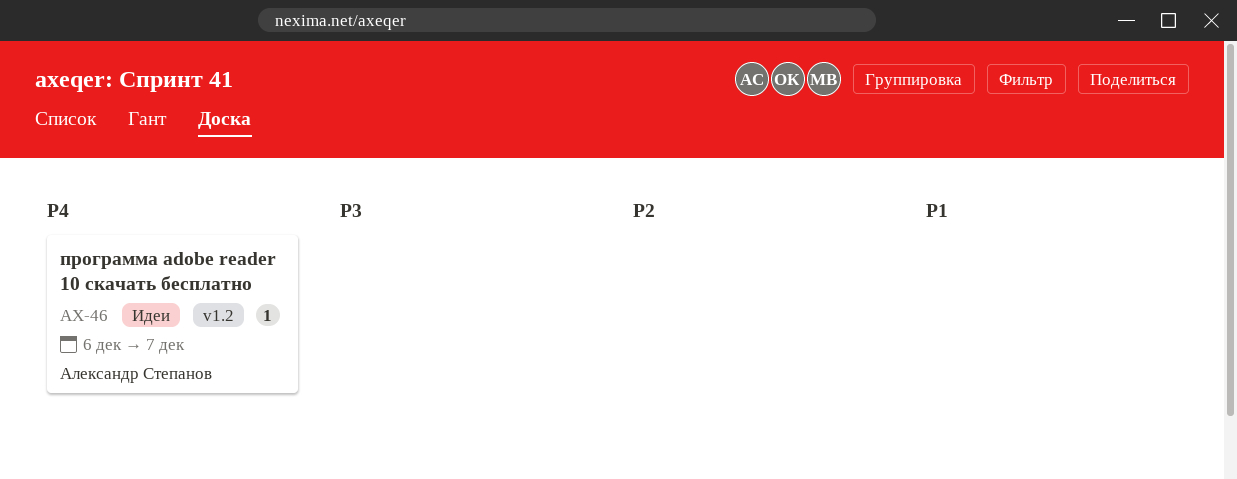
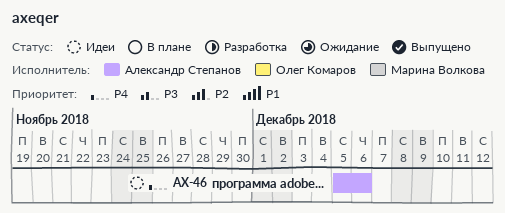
AX-46, start: Dec 6 -> Dec 5
AX-46, due: Dec 7 -> Dec 6

